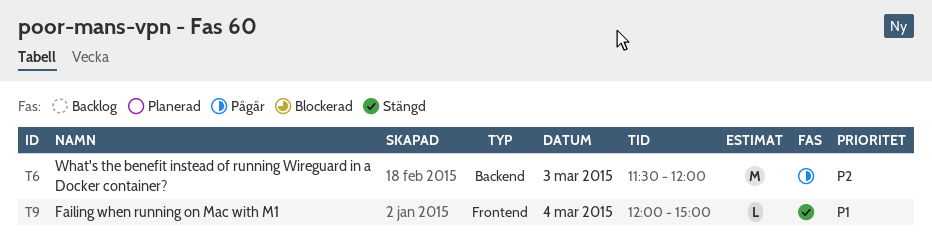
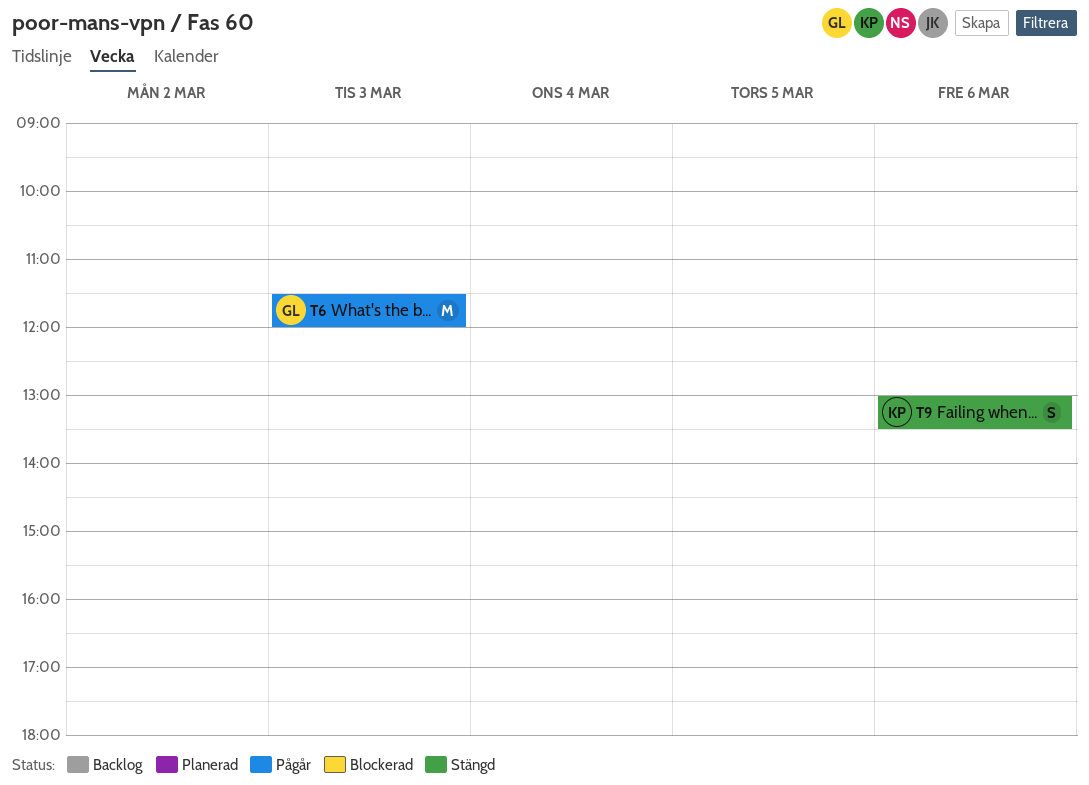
T9, estimate: L -> S
T9, day: Mar 4 -> Mar 6
T9, begins: 12:00 -> 13:00
T9, ends: 15:00 -> 13:30

